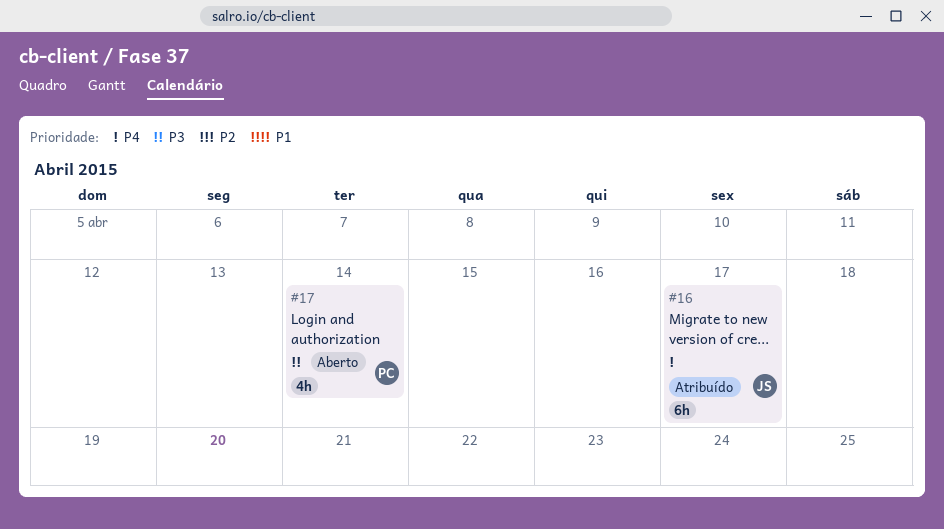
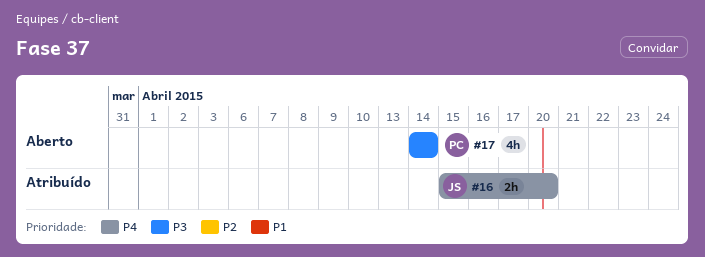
#16, estimate: 6h -> 2h
#16, due: Apr 17 -> Apr 20

